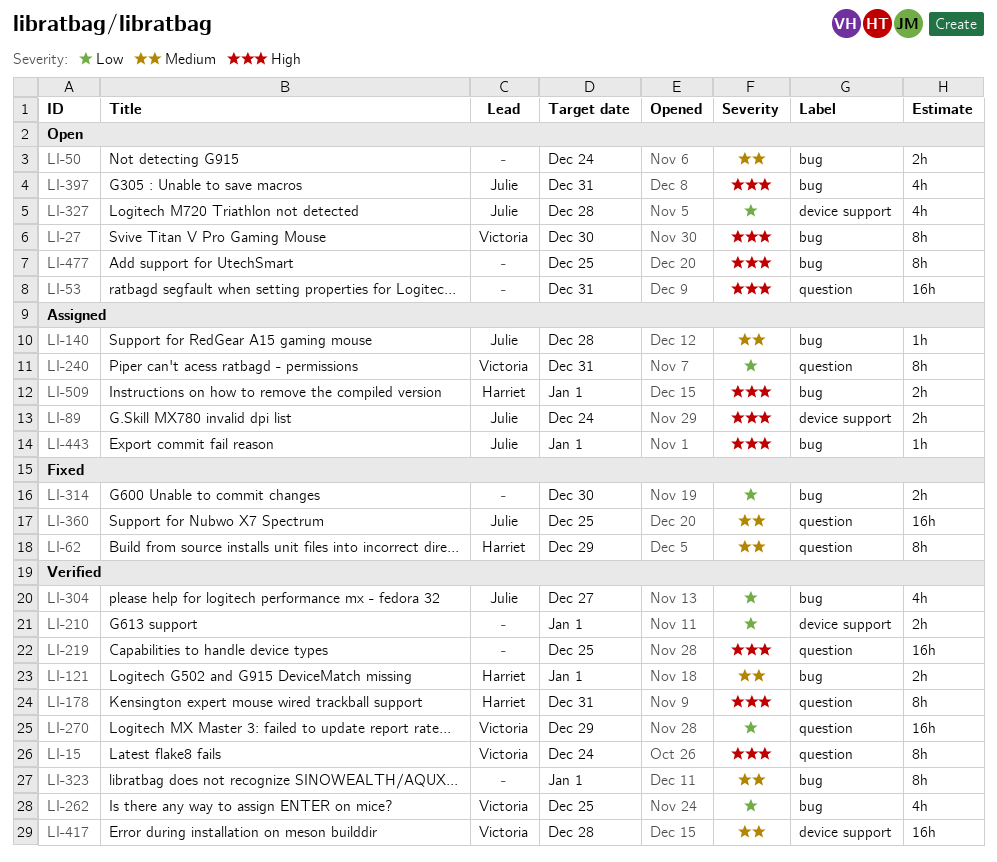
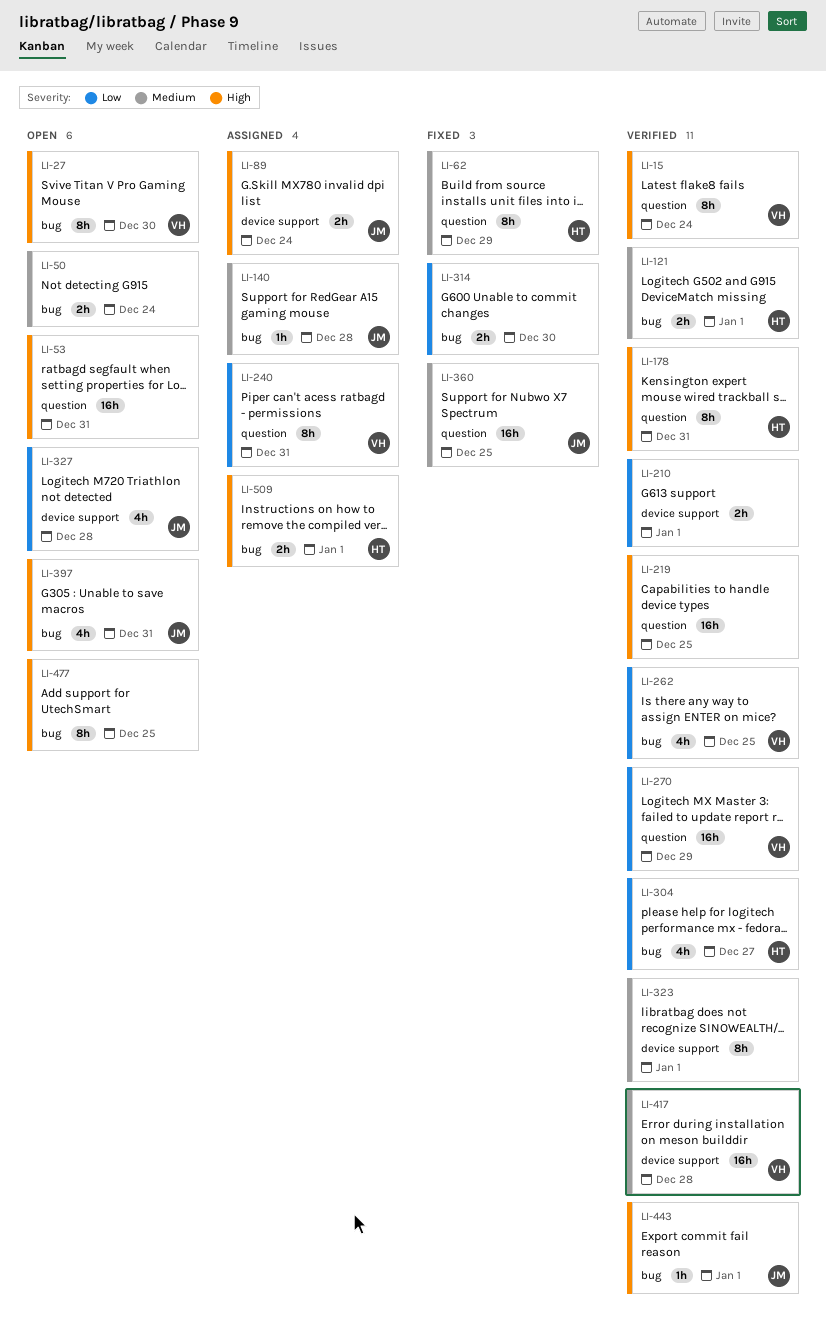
LI-304, owner: Julie -> Harriet
LI-323, label: bug -> device support
LI-443, status: Assigned -> Verified

